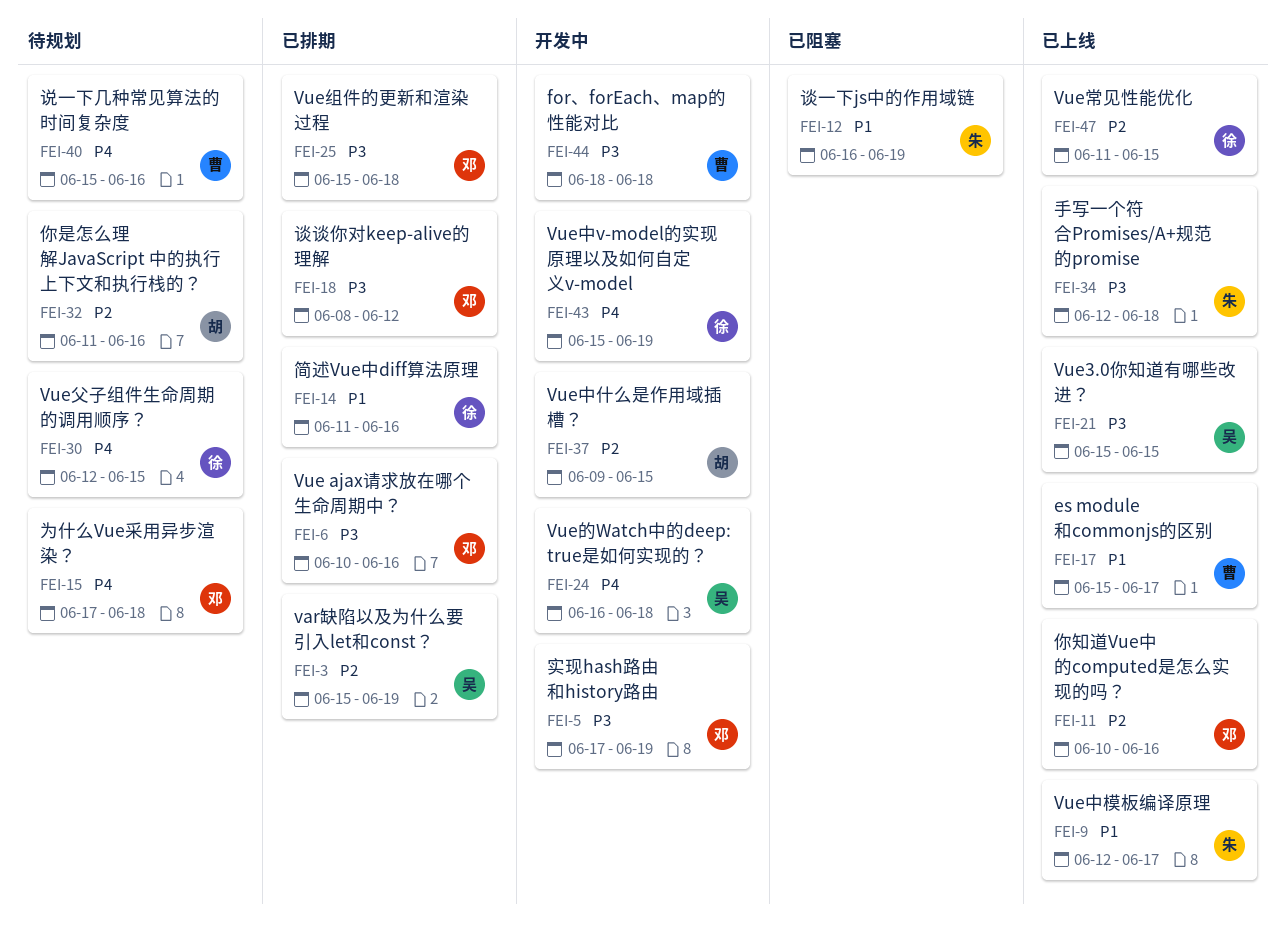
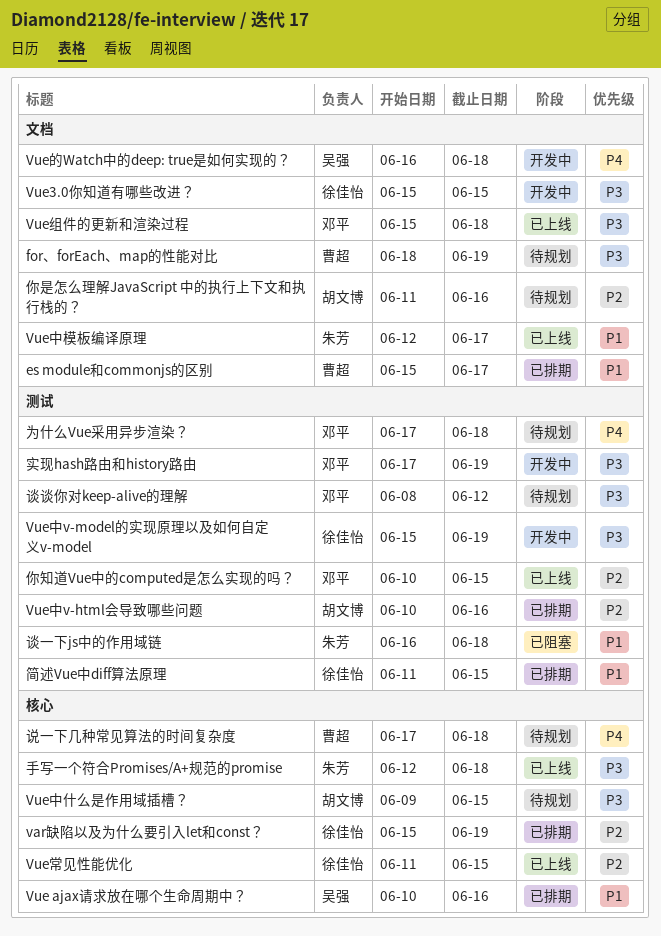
es module和commonjs的区别, status: 已上线 -> 已排期
for、forEach、map的性能对比, status: 开发中 -> 待规划
for、forEach、map的性能对比, due: Jun 18 -> Jun 19
var缺陷以及为什么要引入let和const？, owner: 吴强 -> 徐佳怡
Vue ajax请求放在哪个生命周期中？, owner: 邓平 -> 吴强
Vue ajax请求放在哪个生命周期中？, priority: P3 -> P1
Vue3.0你知道有哪些改进？, status: 已上线 -> 开发中
Vue3.0你知道有哪些改进？, owner: 吴强 -> 徐佳怡
Vue中v-html会导致哪些问题: none -> present
Vue中v-model的实现原理以及如何自定义v-model, priority: P4 -> P3
Vue中什么是作用域插槽？, status: 开发中 -> 待规划
Vue中什么是作用域插槽？, priority: P2 -> P3
Vue父子组件生命周期的调用顺序？: present -> none
Vue组件的更新和渲染过程, status: 已排期 -> 已上线
你知道Vue中的computed是怎么实现的吗？, due: Jun 16 -> Jun 15
简述Vue中diff算法原理, due: Jun 16 -> Jun 15
说一下几种常见算法的时间复杂度, start: Jun 15 -> Jun 17
说一下几种常见算法的时间复杂度, due: Jun 16 -> Jun 18
谈一下js中的作用域链, due: Jun 19 -> Jun 18
谈谈你对keep-alive的理解, status: 已排期 -> 待规划

